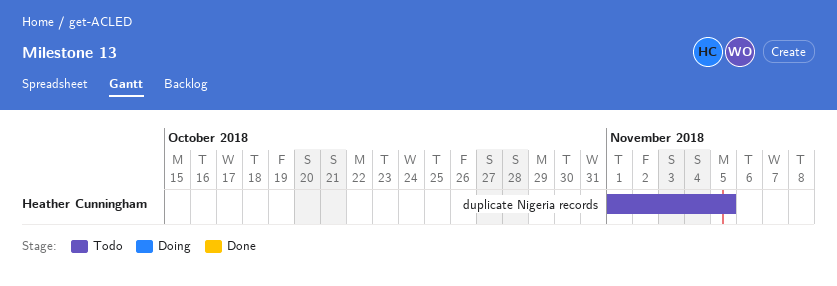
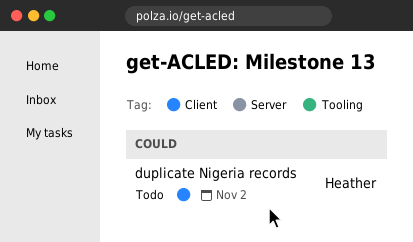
duplicate Nigeria records, due: Nov 5 -> Nov 2

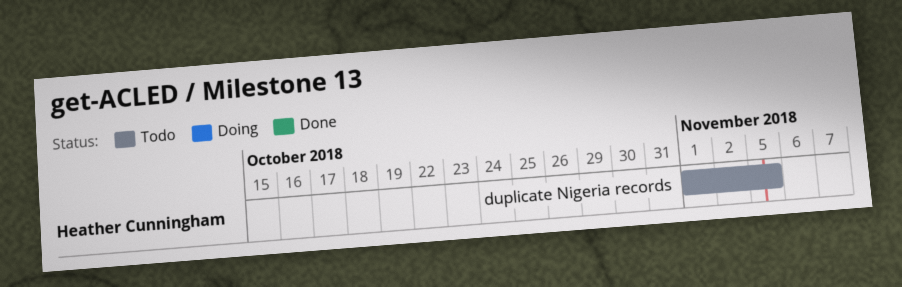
duplicate Nigeria records, due: Nov 2 -> Nov 5

